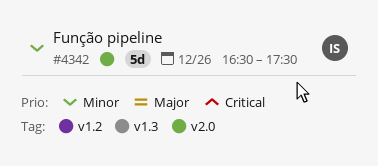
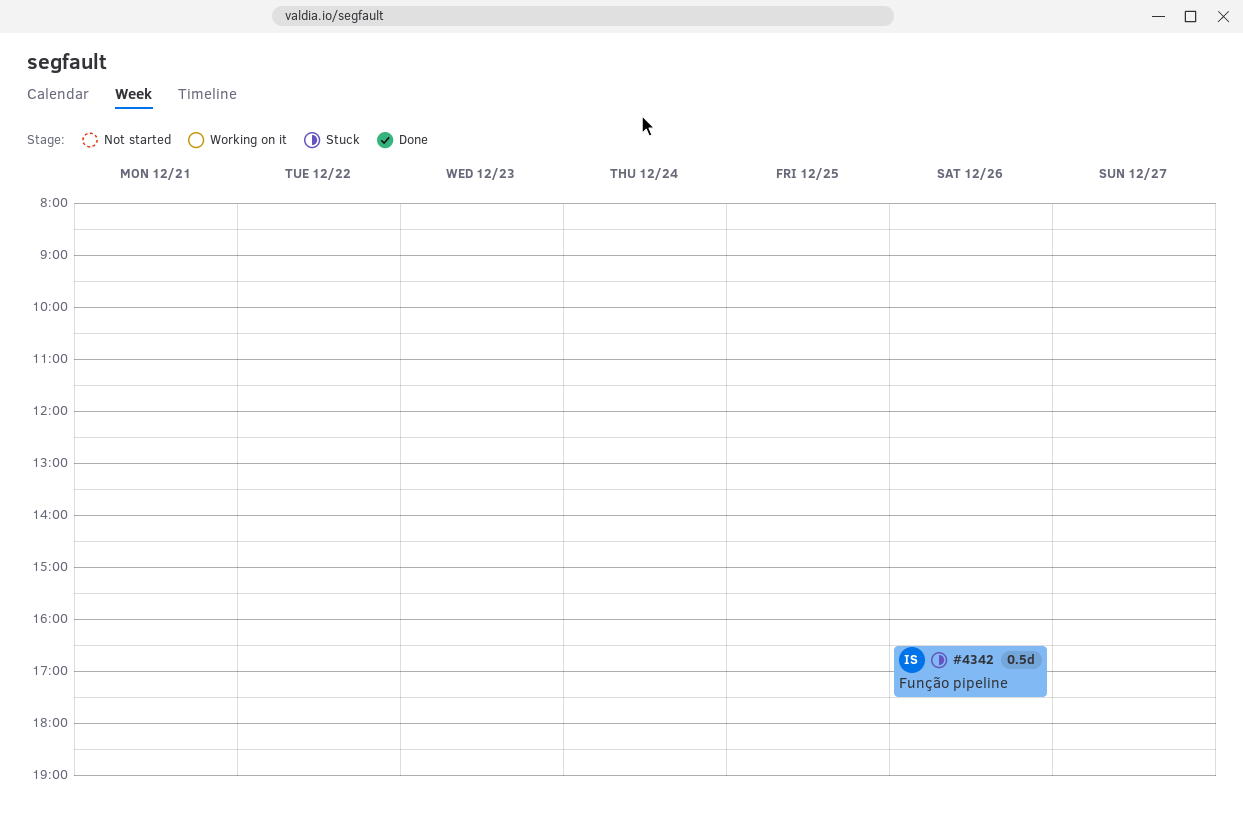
#4342, estimate: 5d -> 0.5d

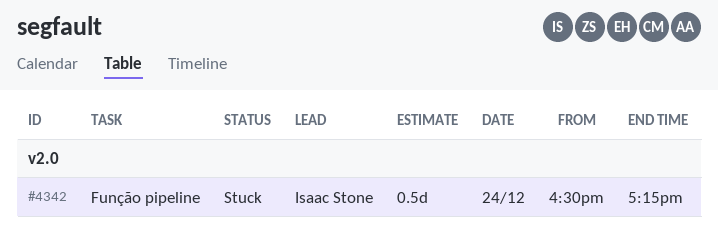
#4342, day: Dec 26 -> Dec 24
#4342, ends: 17:30 -> 17:15

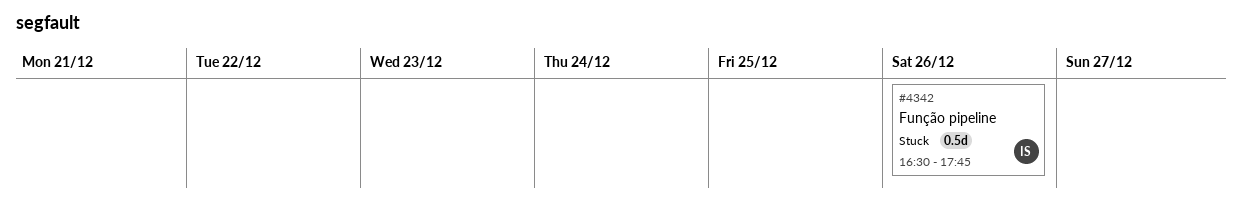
#4342, day: Dec 24 -> Dec 26
#4342, ends: 17:15 -> 17:45

